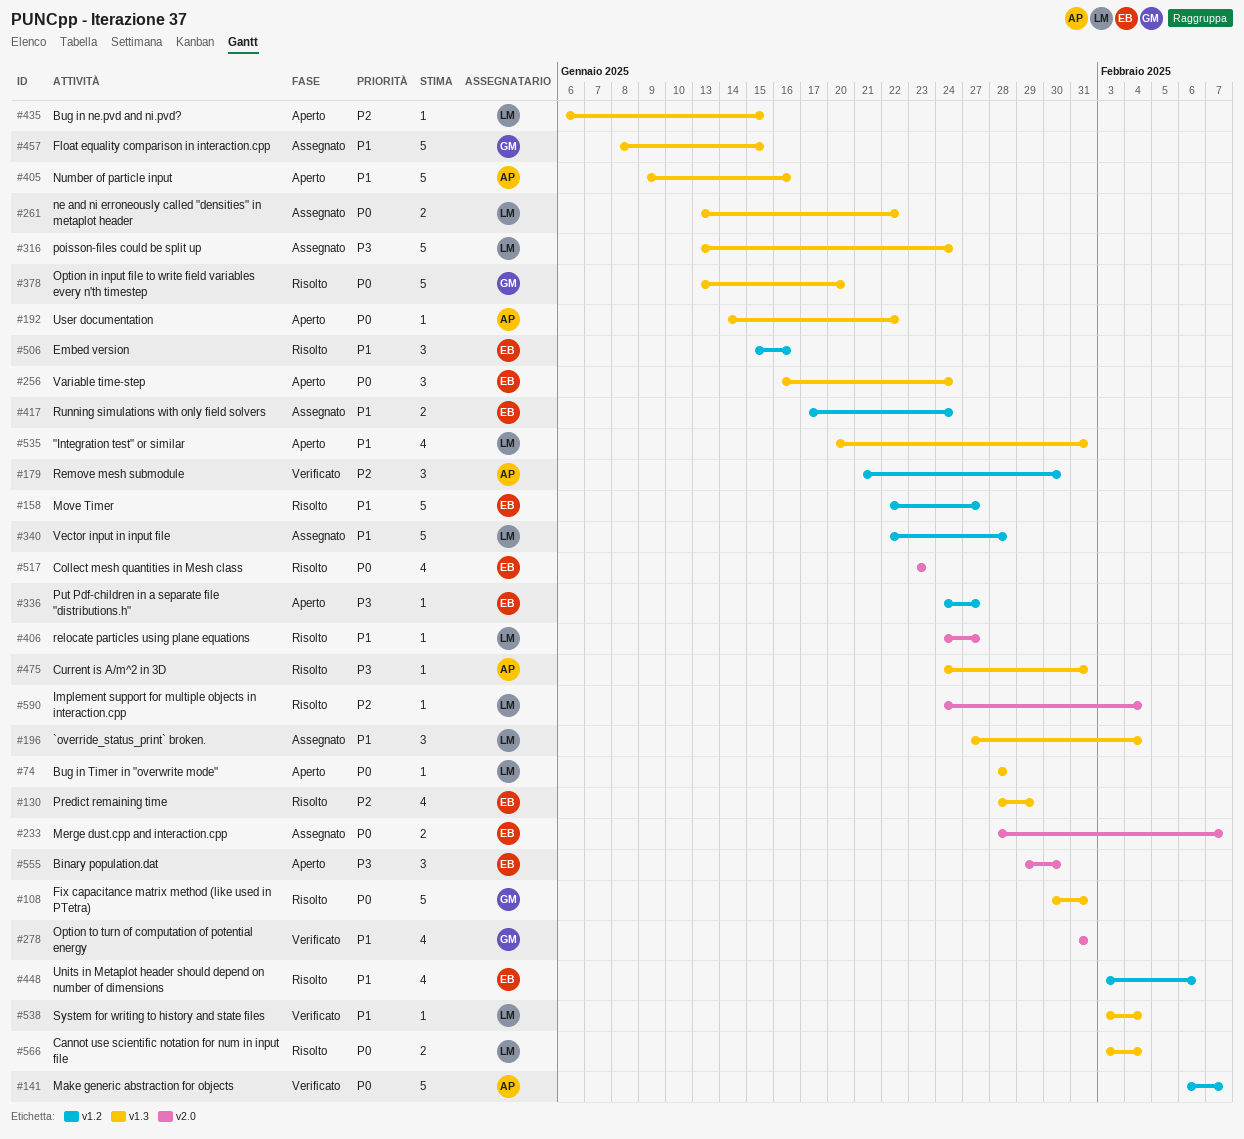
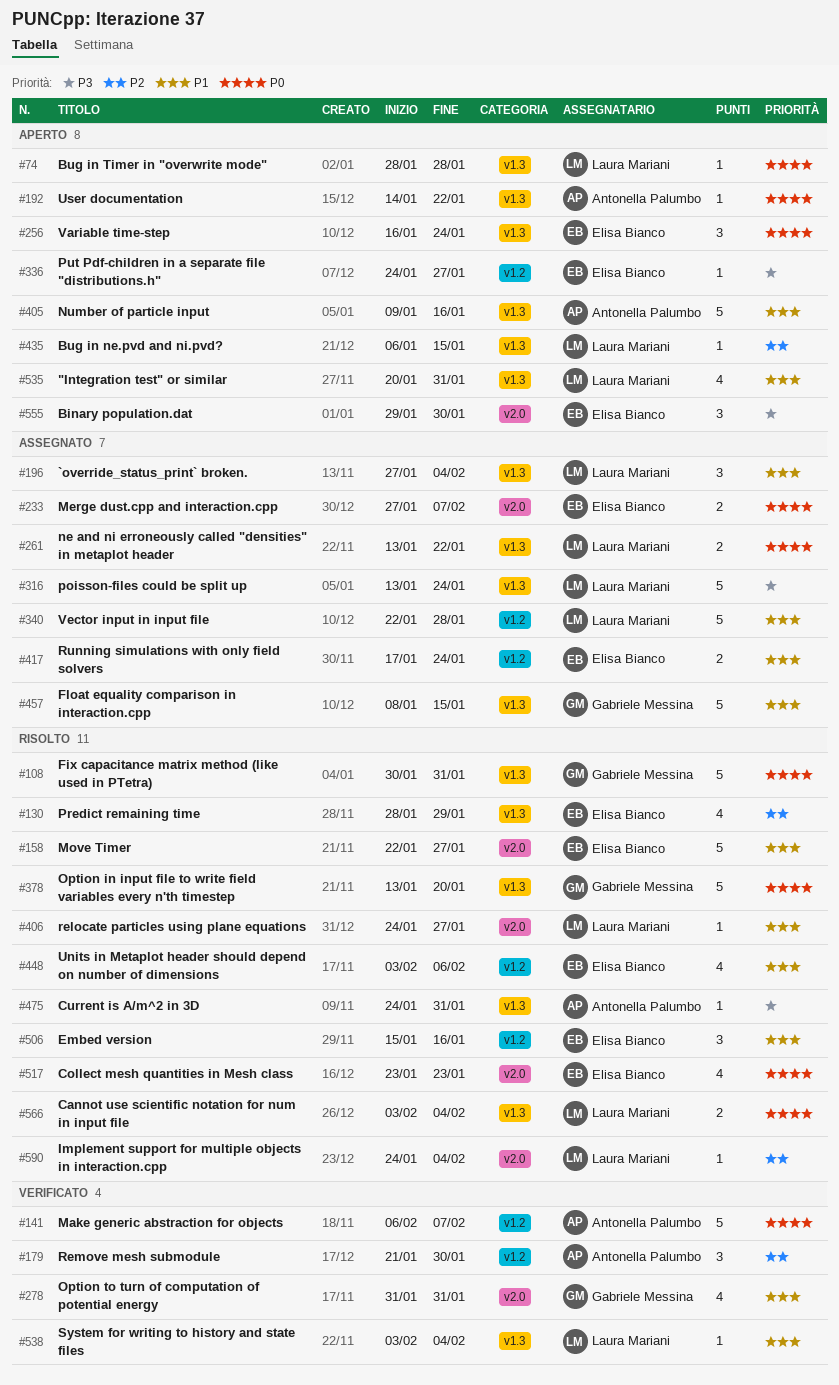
#158, label: v1.2 -> v2.0
#233, start: Jan 28 -> Jan 27

